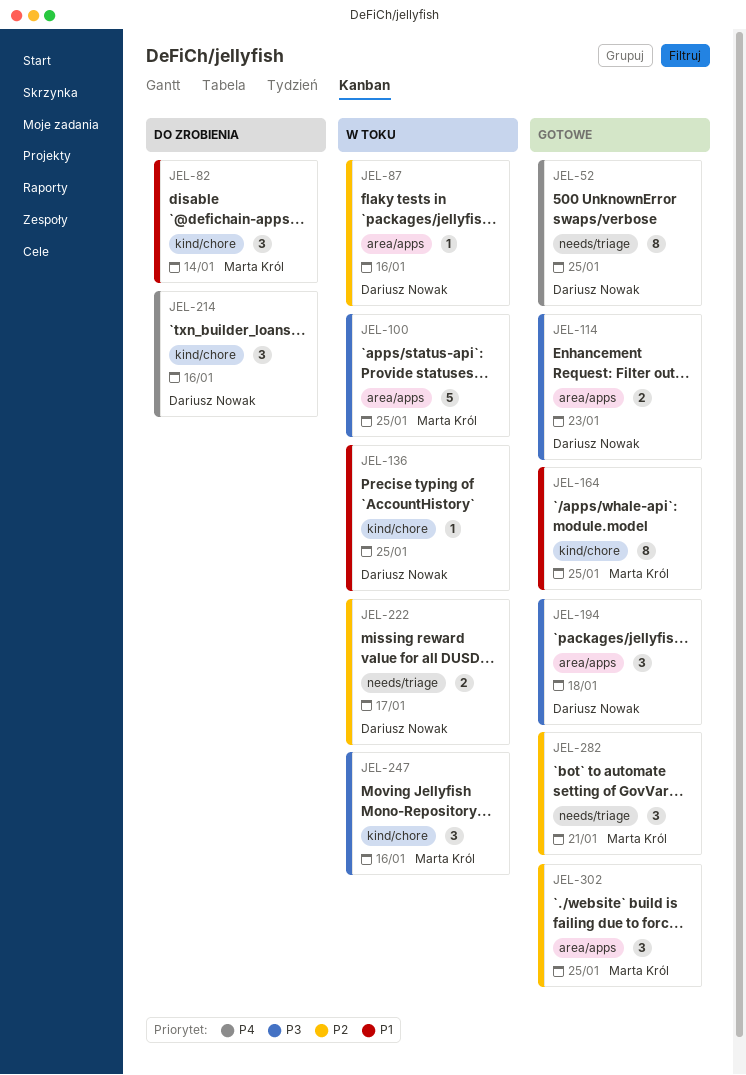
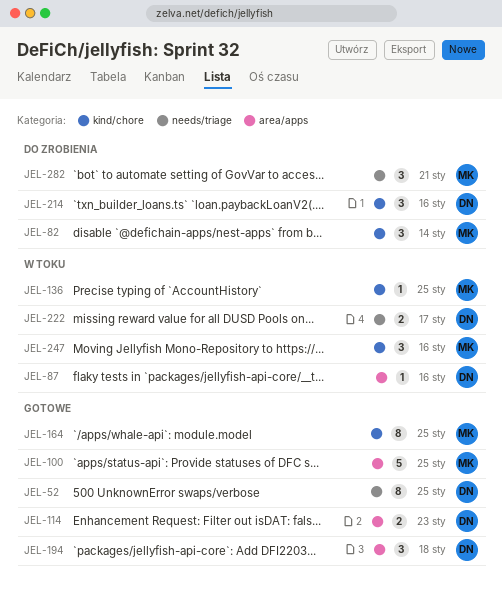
JEL-100, status: W toku -> Gotowe
JEL-136, owner: Dariusz Nowak -> Marta Król
JEL-282, status: Gotowe -> Do zrobienia
JEL-302: present -> none

